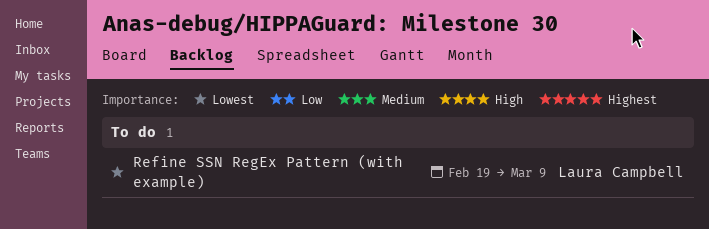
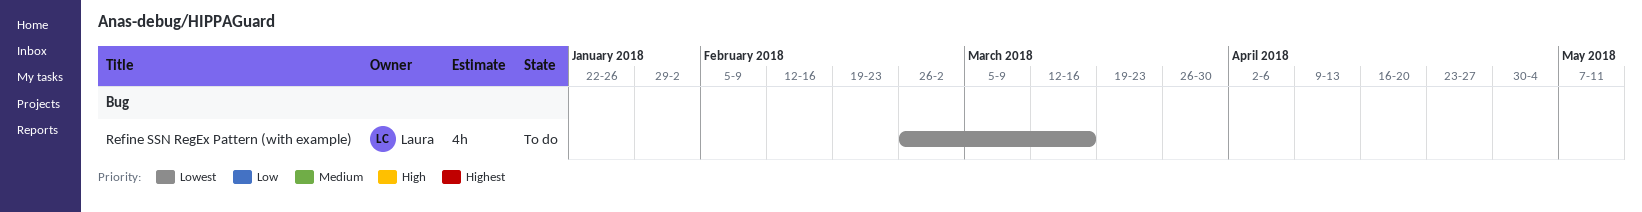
Refine SSN RegEx Pattern (with example), start: Feb 19 -> Feb 26
Refine SSN RegEx Pattern (with example), due: Mar 9 -> Mar 16

